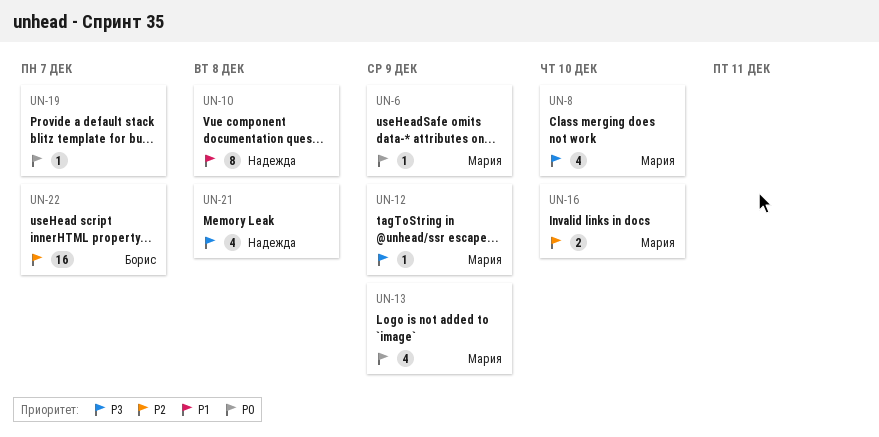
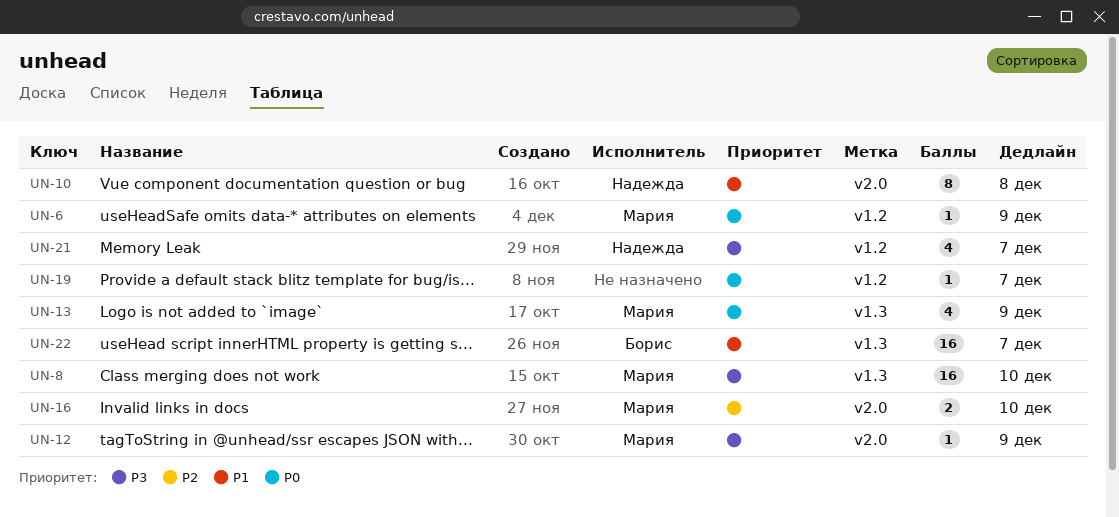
UN-8, estimate: 4 -> 16
UN-21, due: Dec 8 -> Dec 7
UN-22, priority: P2 -> P1

